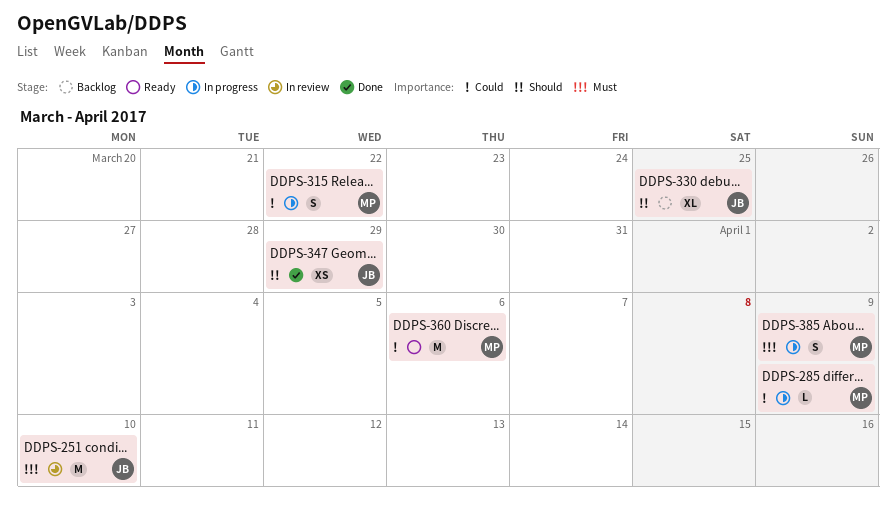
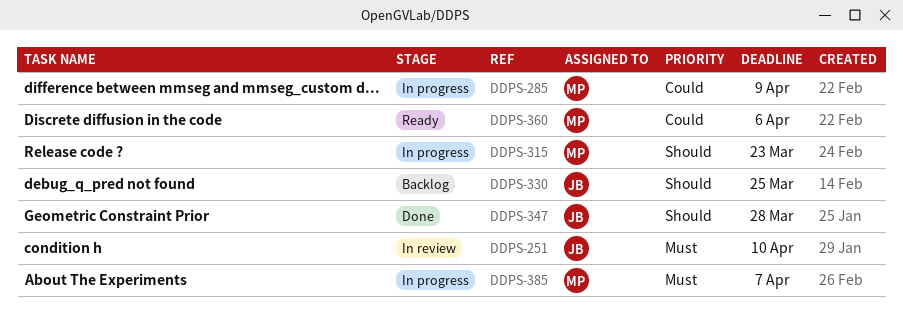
DDPS-315, priority: Could -> Should
DDPS-315, due: Mar 22 -> Mar 23
DDPS-347, due: Mar 29 -> Mar 28
DDPS-385, due: Apr 9 -> Apr 7

